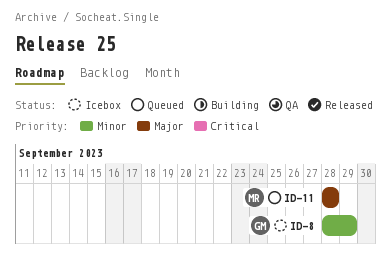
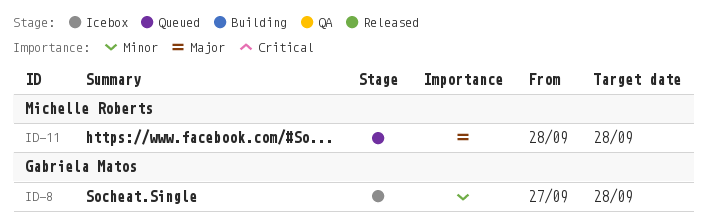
ID-8, start: Sep 28 -> Sep 27
ID-8, due: Sep 29 -> Sep 28

